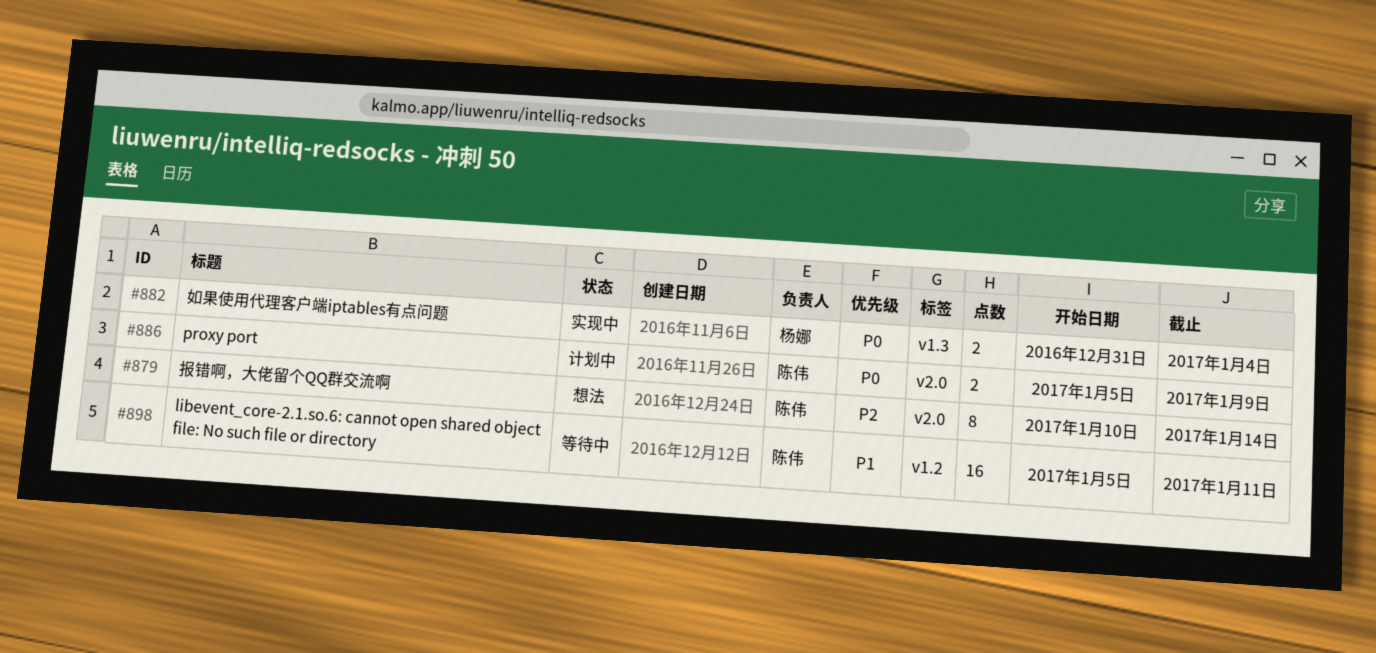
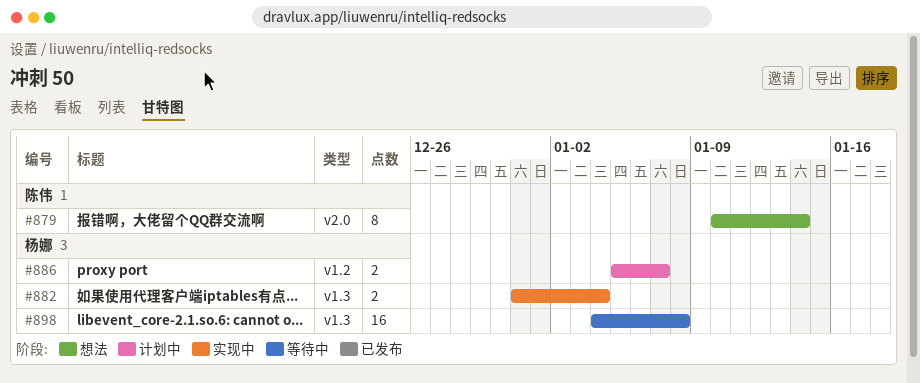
#886, owner: 陈伟 -> 杨娜
#886, label: v2.0 -> v1.2
#886, due: Jan 9 -> Jan 7
#898, owner: 陈伟 -> 杨娜
#898, label: v1.2 -> v1.3
#898, start: Jan 5 -> Jan 4
#898, due: Jan 11 -> Jan 8

